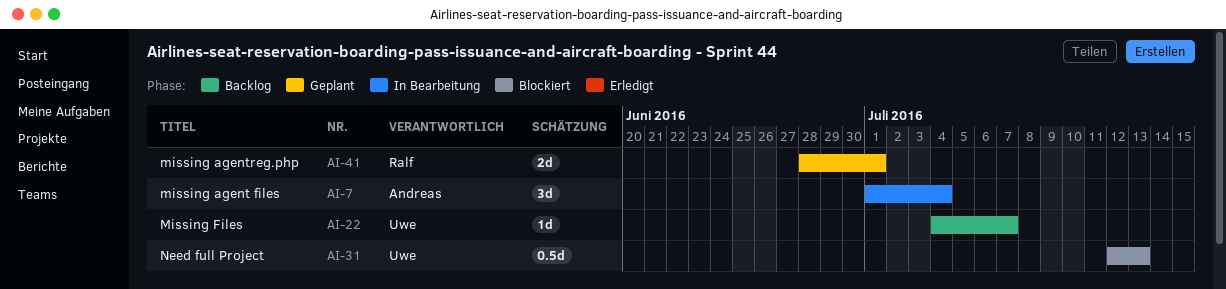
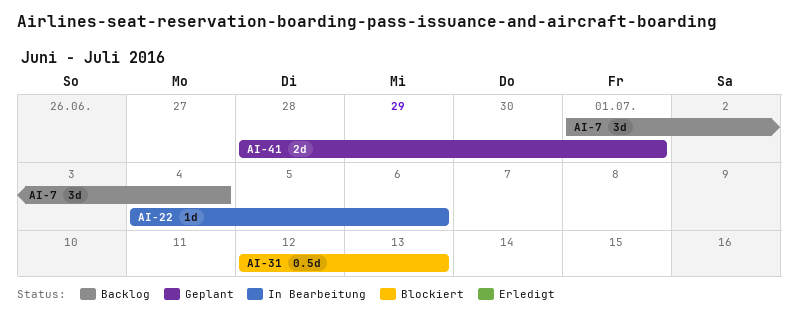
AI-7, status: In Bearbeitung -> Backlog
AI-22, status: Backlog -> In Bearbeitung
AI-22, due: Jul 7 -> Jul 6

